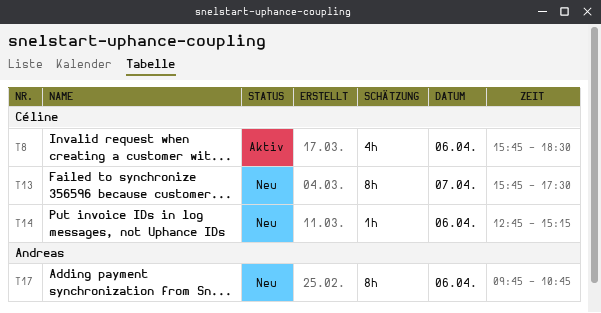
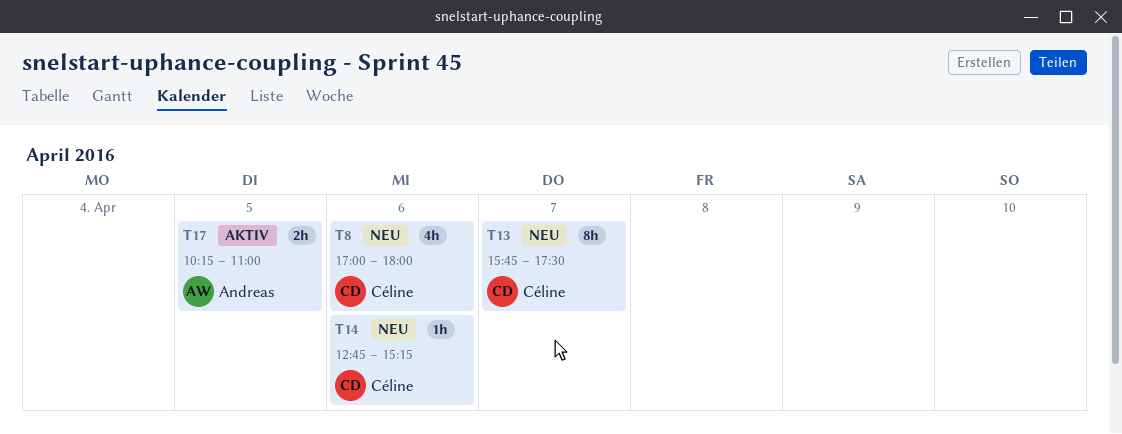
T8, status: Aktiv -> Neu
T8, begins: 15:45 -> 17:00
T8, ends: 18:30 -> 18:00
T17, status: Neu -> Aktiv
T17, estimate: 8h -> 2h
T17, day: Apr 6 -> Apr 5
T17, begins: 09:45 -> 10:15
T17, ends: 10:45 -> 11:00

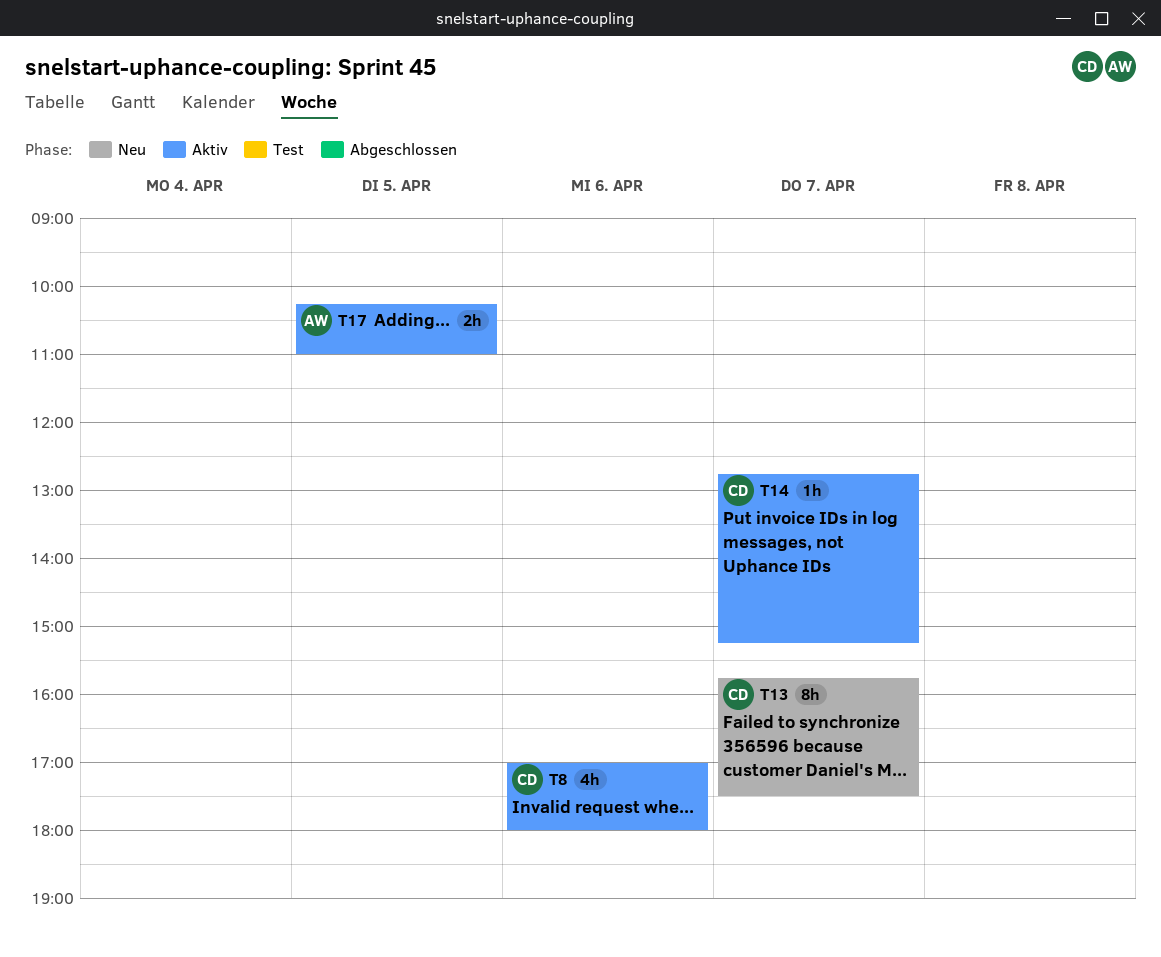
T8, status: Neu -> Aktiv
T14, status: Neu -> Aktiv
T14, day: Apr 6 -> Apr 7

